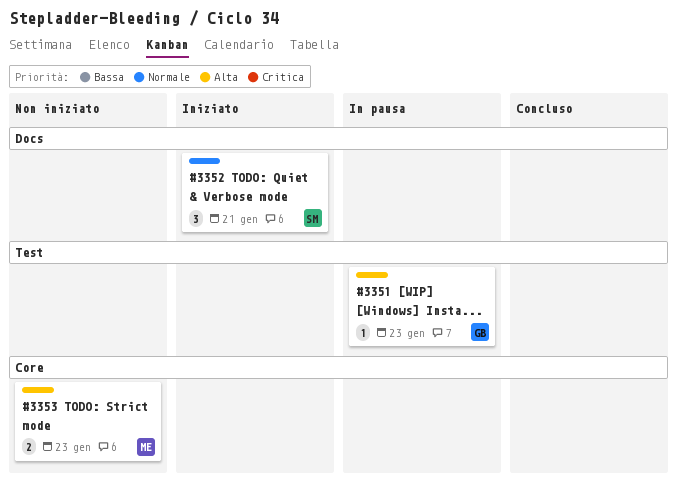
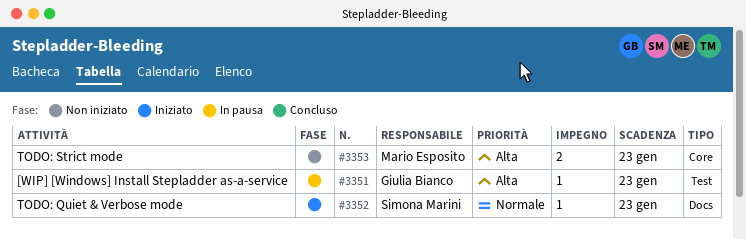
#3352, estimate: 3 -> 1
#3352, due: Jan 21 -> Jan 23

